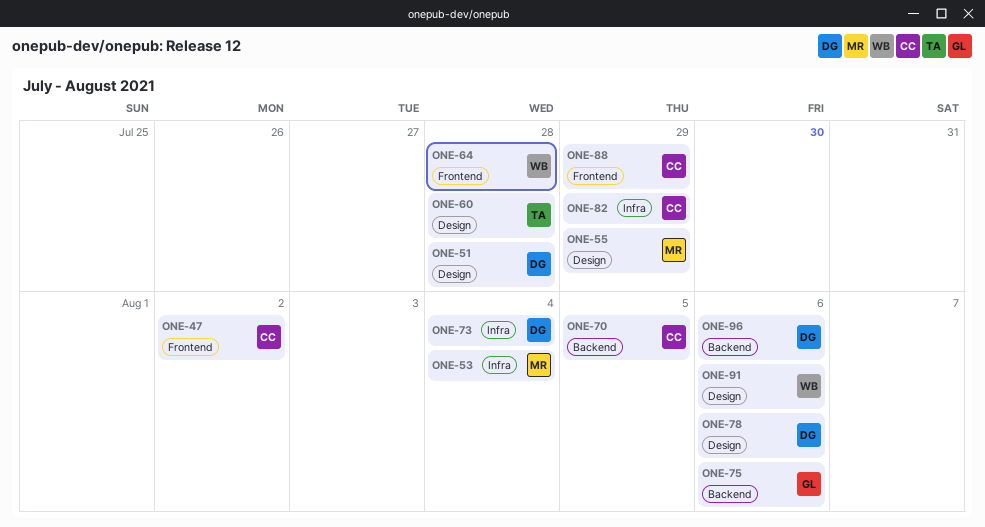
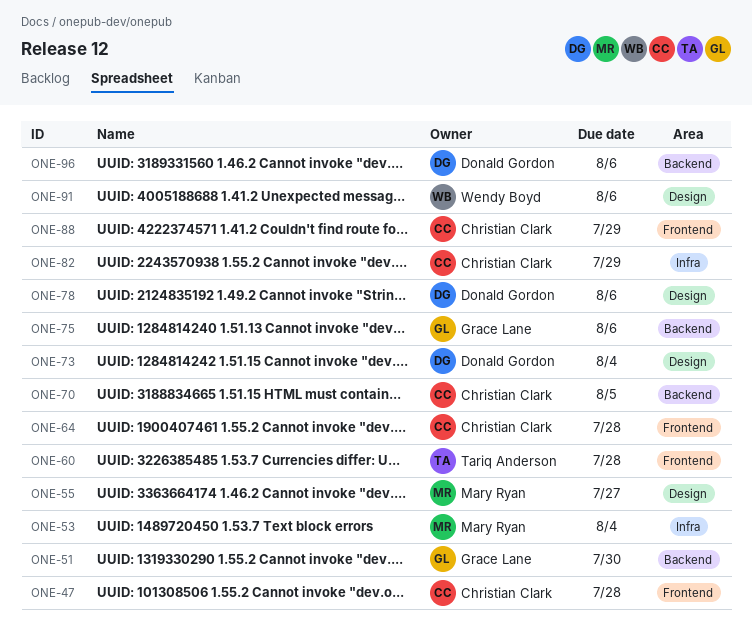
ONE-47, due: Aug 2 -> Jul 28
ONE-51, owner: Donald Gordon -> Grace Lane
ONE-51, label: Design -> Backend
ONE-51, due: Jul 28 -> Jul 30
ONE-55, due: Jul 29 -> Jul 27
ONE-60, label: Design -> Frontend
ONE-64, owner: Wendy Boyd -> Christian Clark
ONE-73, label: Infra -> Design

